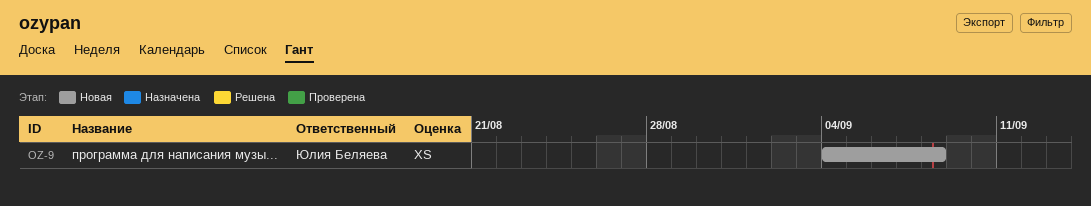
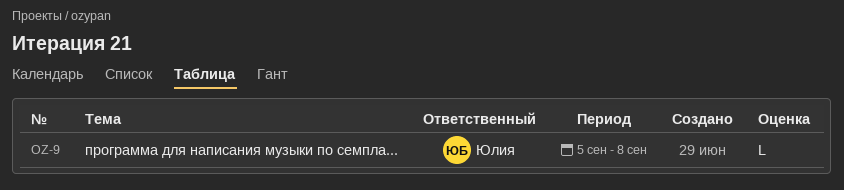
OZ-9, estimate: XS -> L
OZ-9, start: Sep 4 -> Sep 5

